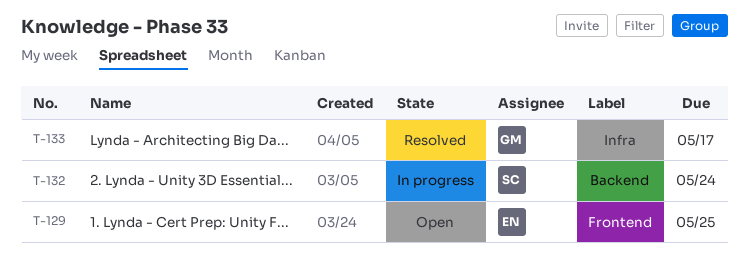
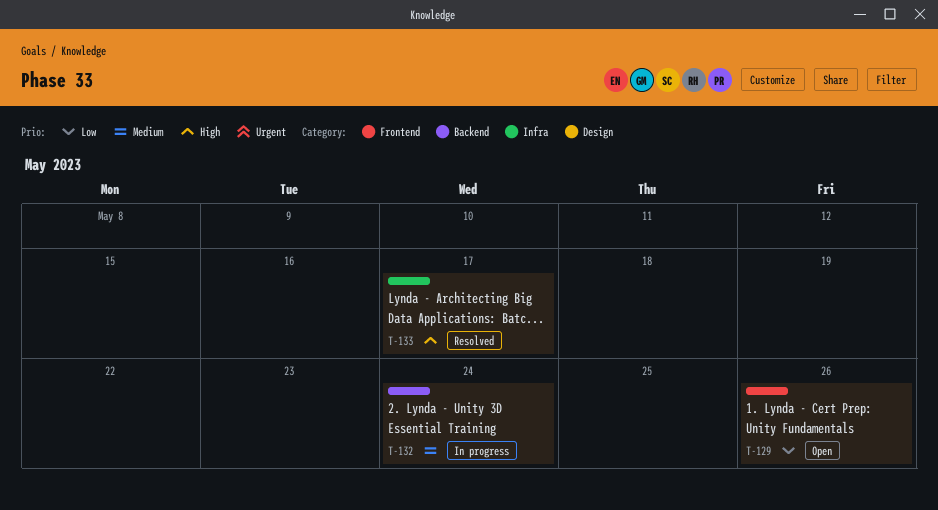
T-129, due: May 25 -> May 26

